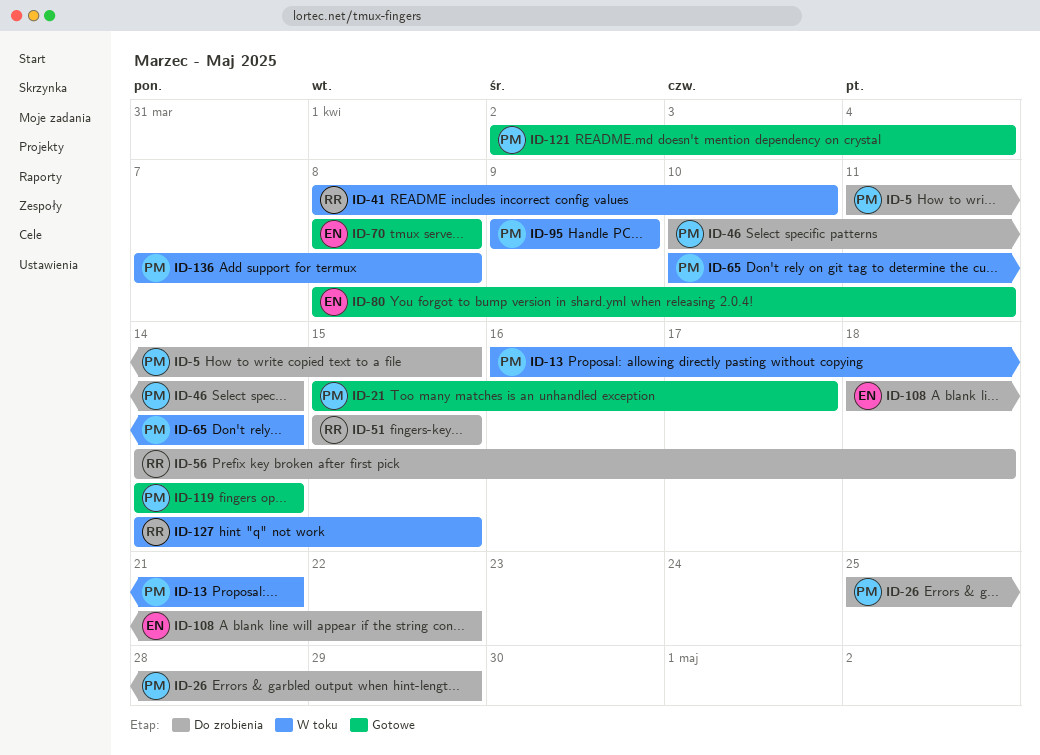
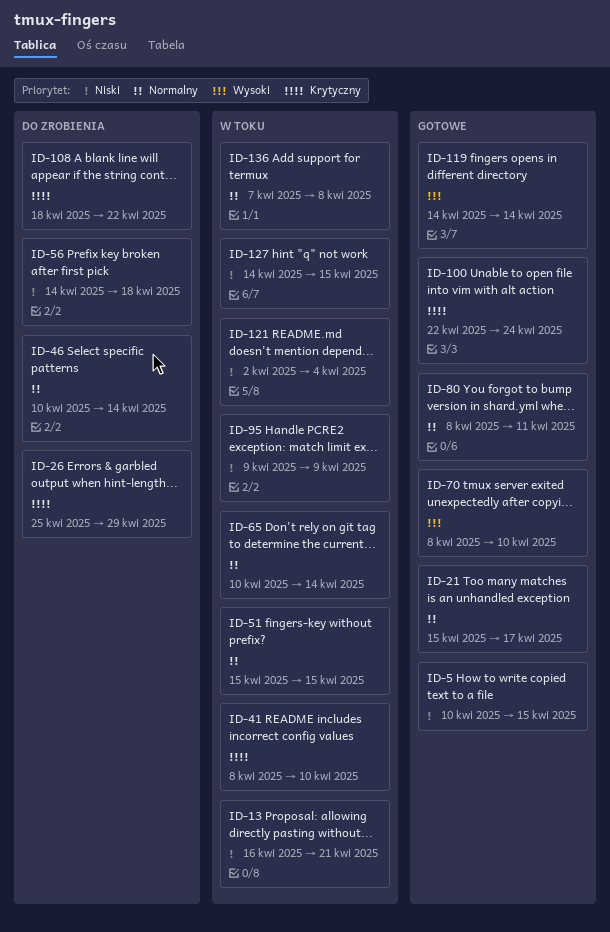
ID-5, status: Do zrobienia -> Gotowe
ID-5, start: Apr 11 -> Apr 10
ID-51, status: Do zrobienia -> W toku
ID-70, due: Apr 8 -> Apr 10
ID-100: none -> present
ID-121, status: Gotowe -> W toku

